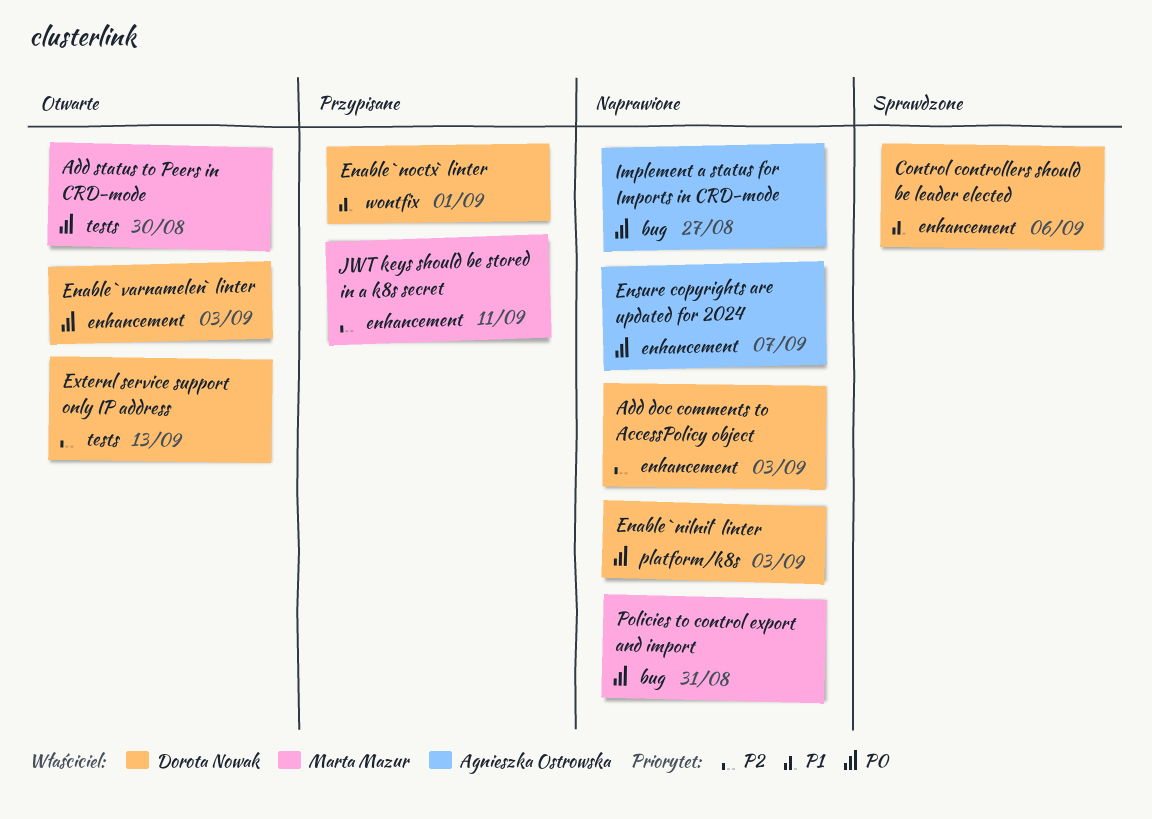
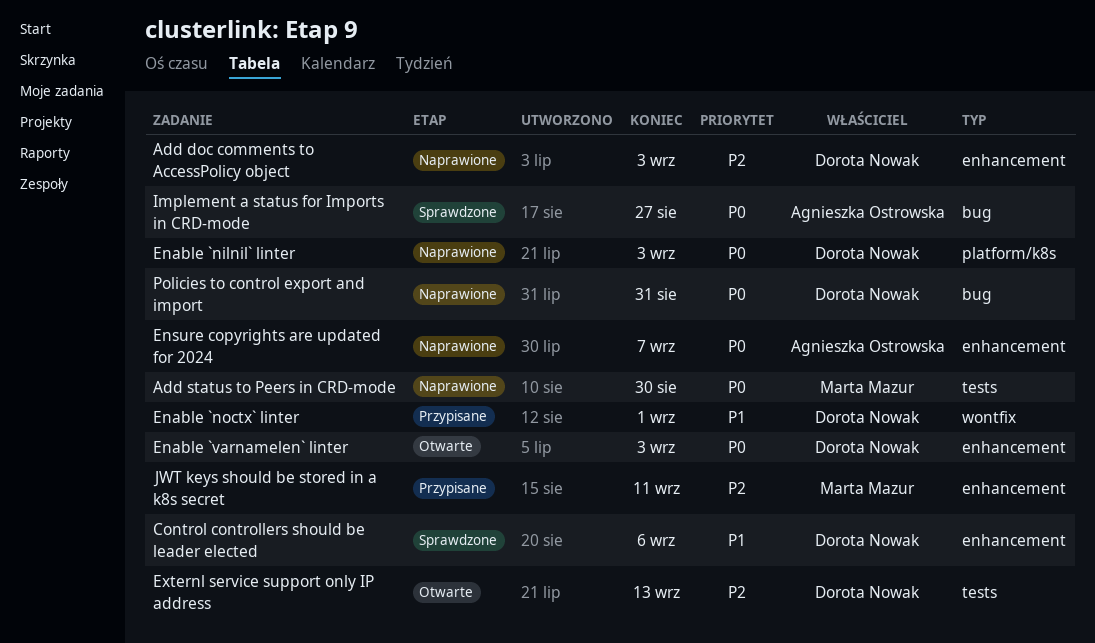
Add status to Peers in CRD-mode, status: Otwarte -> Naprawione
Implement a status for Imports in CRD-mode, status: Naprawione -> Sprawdzone
Policies to control export and import, owner: Marta Mazur -> Dorota Nowak

